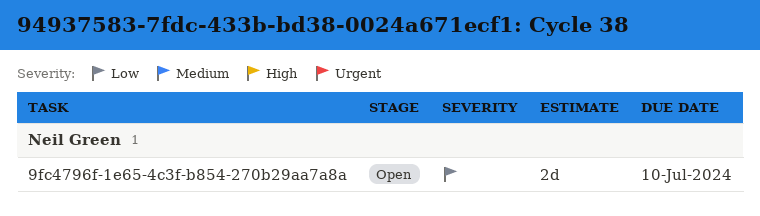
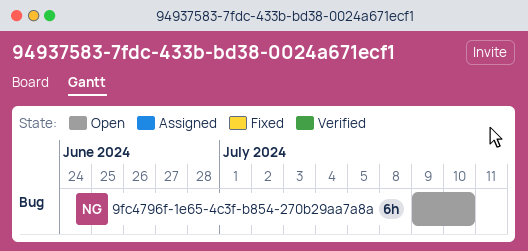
9fc4796f-1e65-4c3f-b854-270b29aa7a8a, estimate: 2d -> 6h

